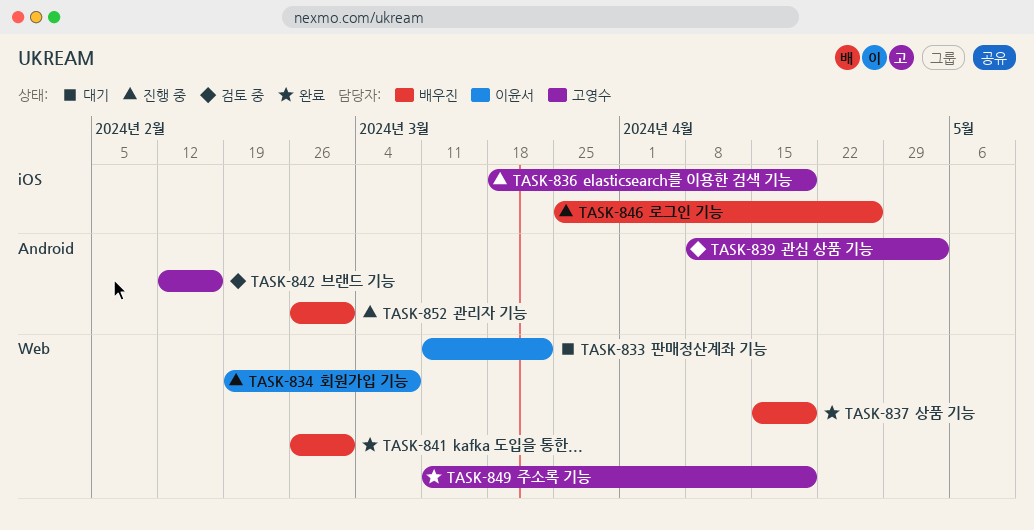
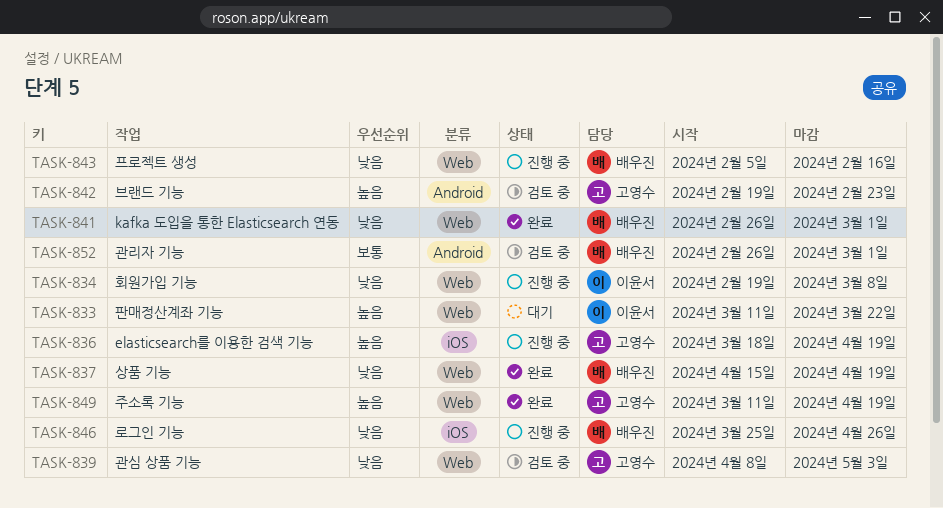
TASK-839, label: Android -> Web
TASK-842, start: Feb 12 -> Feb 19
TASK-842, due: Feb 16 -> Feb 23
TASK-843: none -> present
TASK-852, status: 진행 중 -> 검토 중

